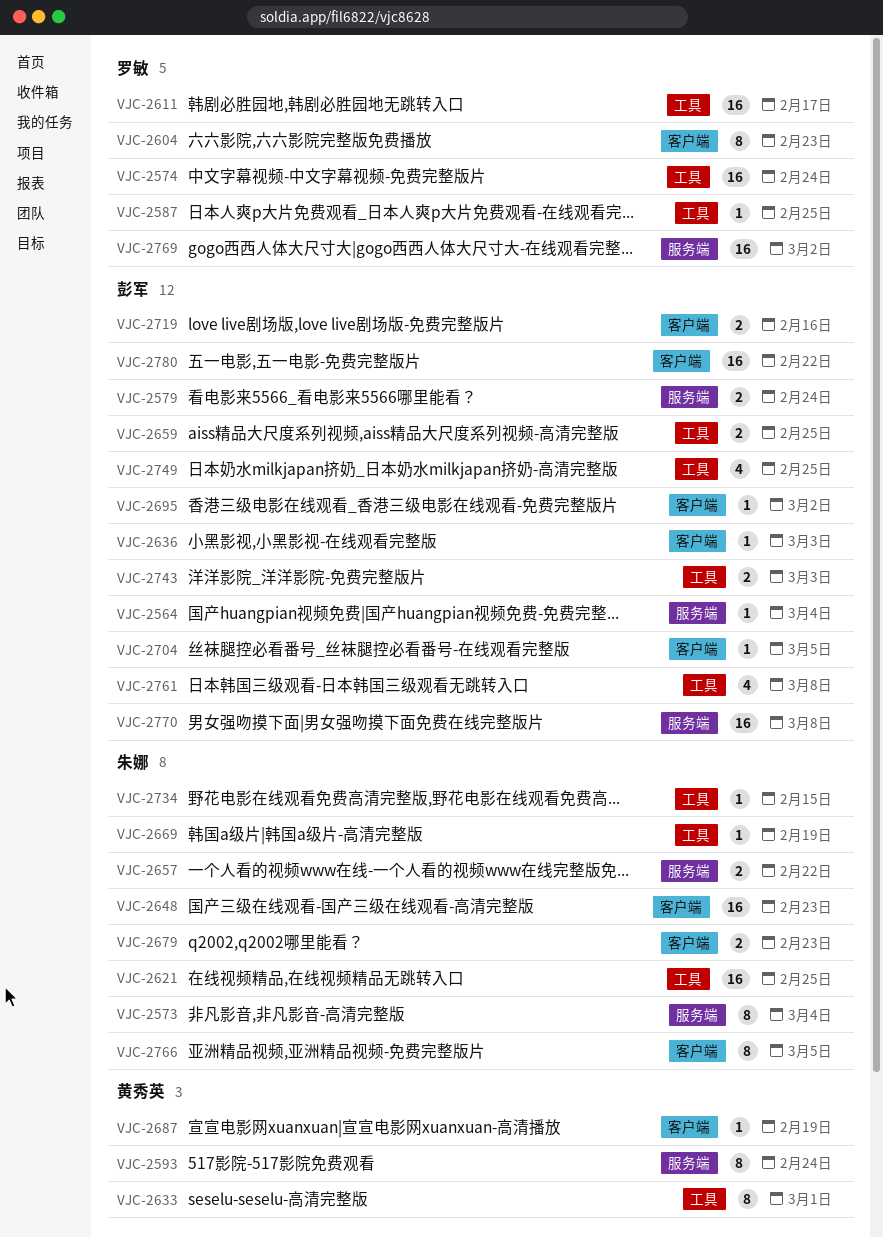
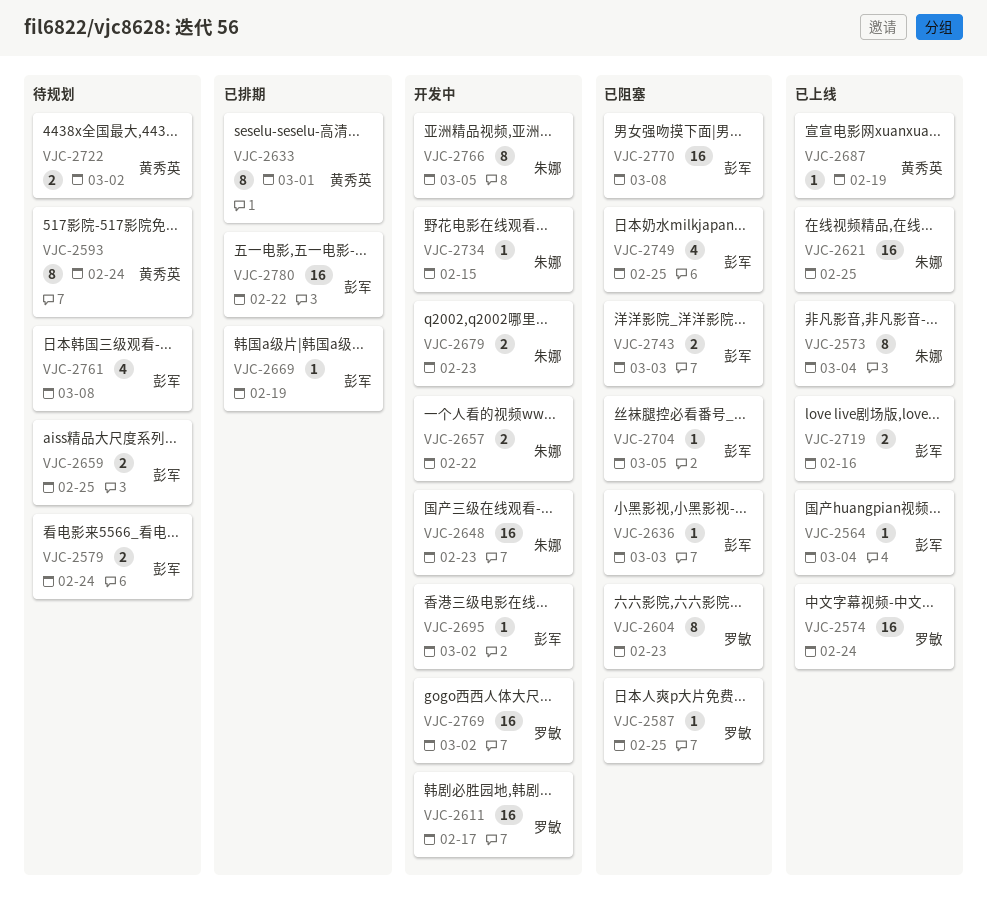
VJC-2669, owner: 朱娜 -> 彭军
VJC-2722: none -> present

